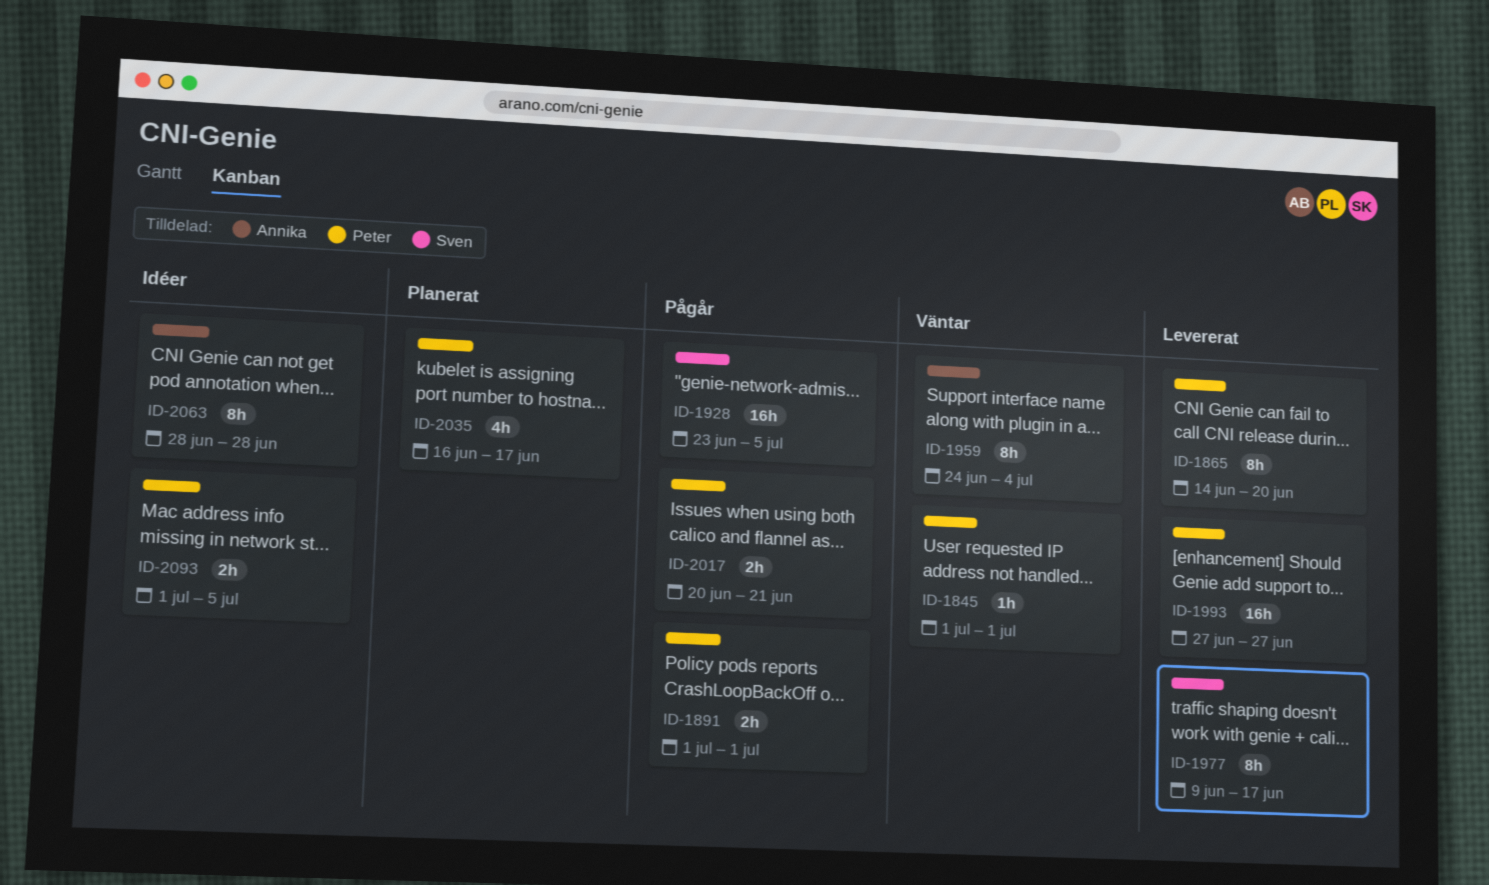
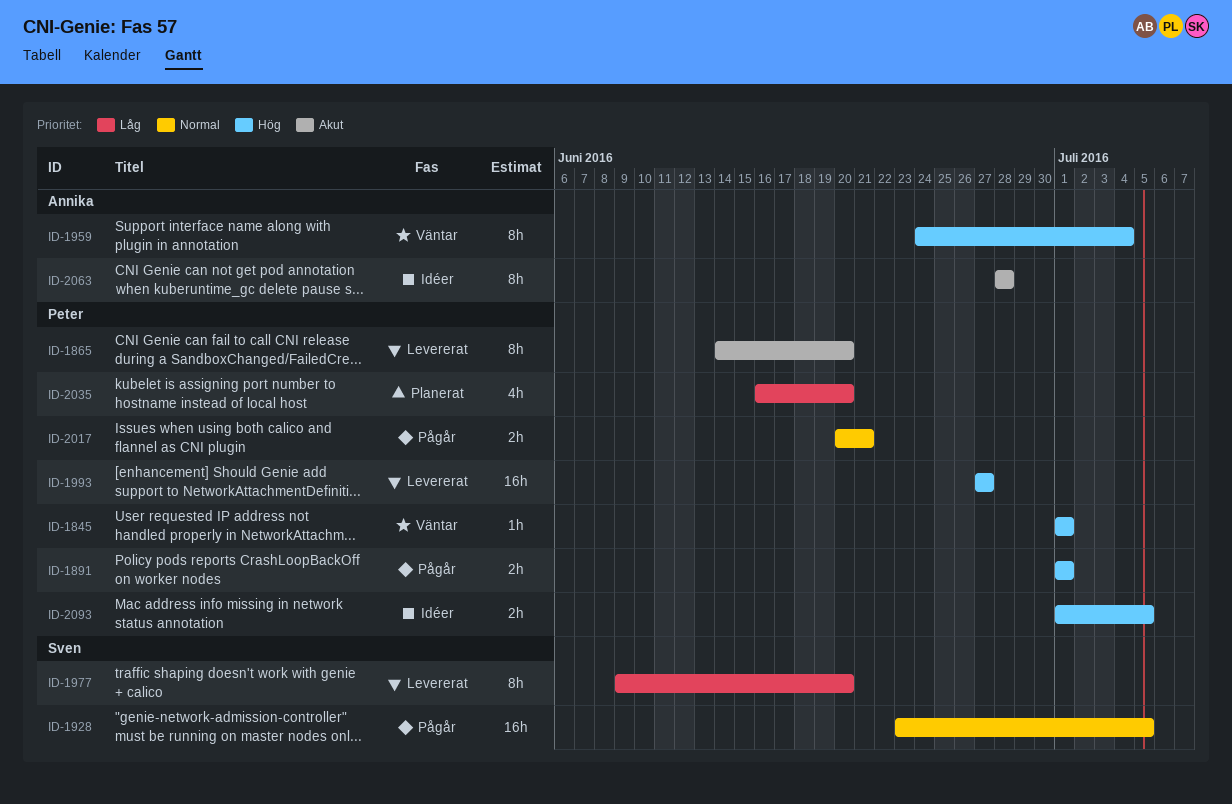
ID-1977, due: Jun 17 -> Jun 20
ID-2035, due: Jun 17 -> Jun 20

